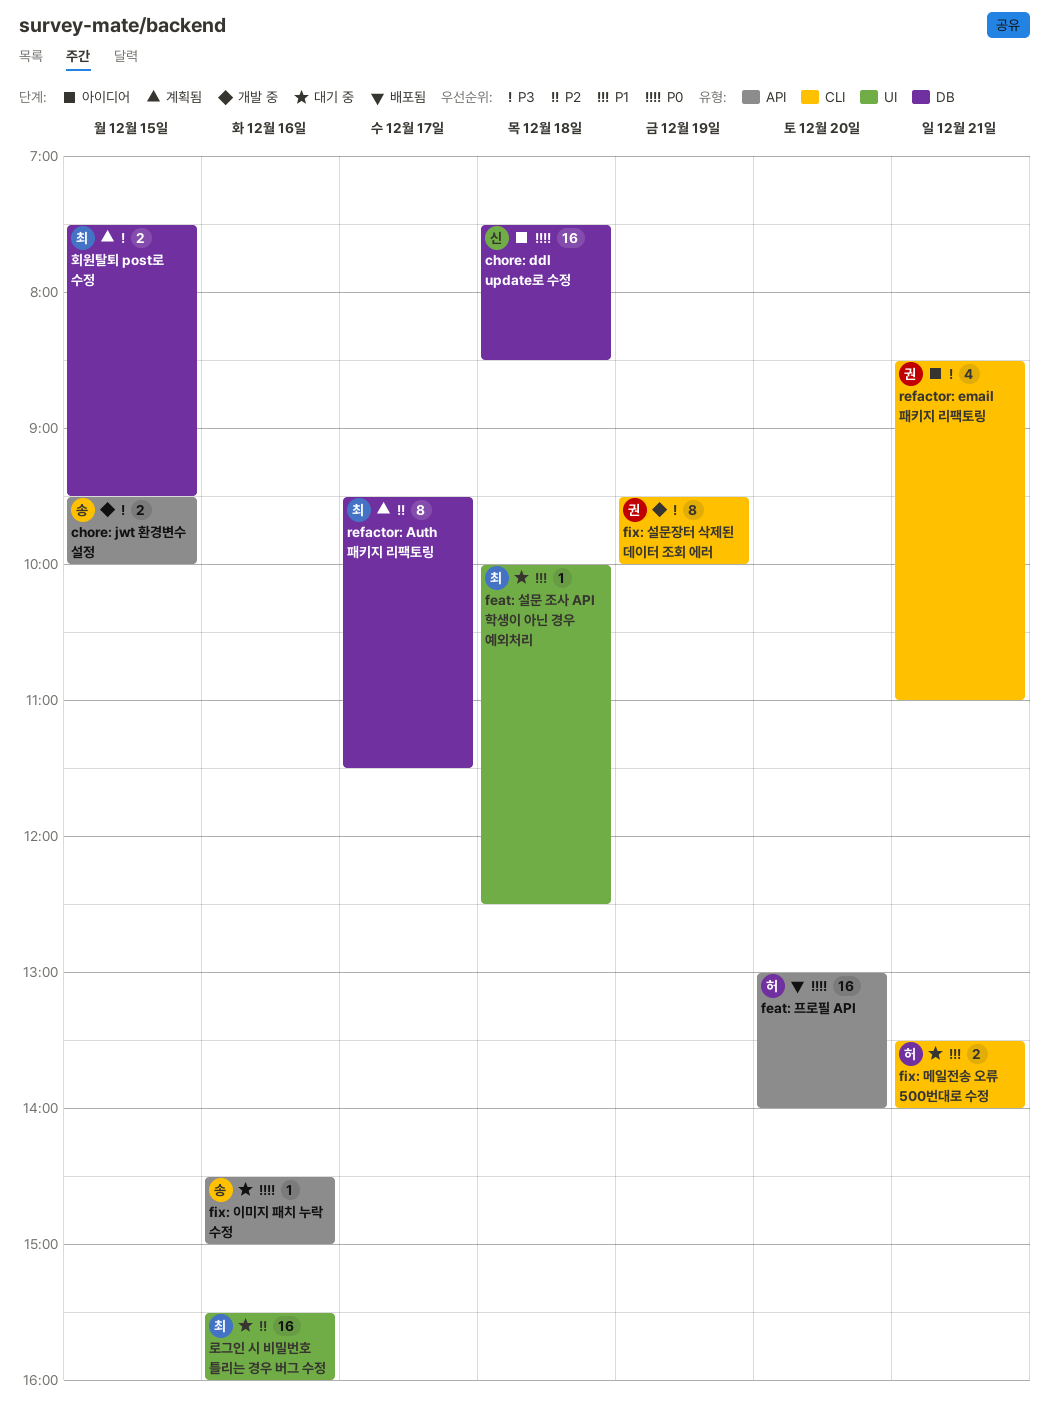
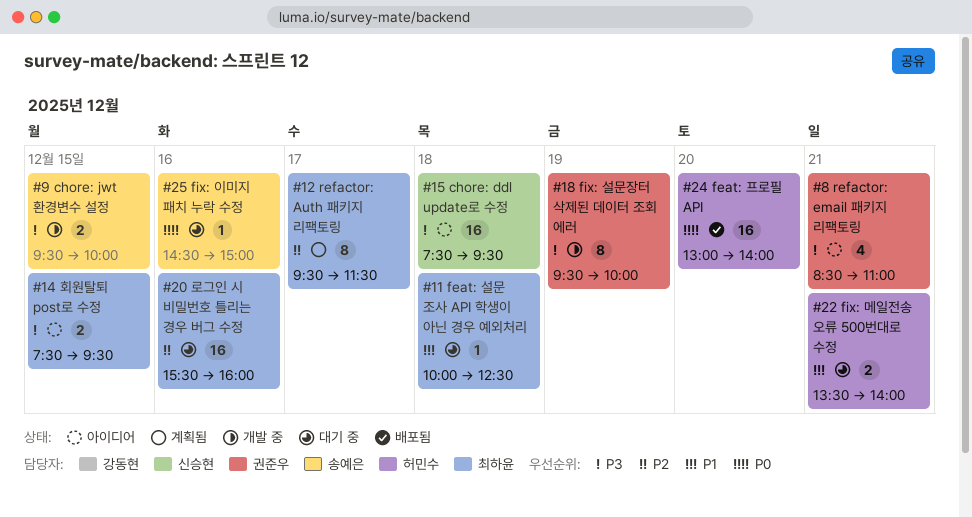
chore: ddl update로 수정, priority: P0 -> P3
chore: ddl update로 수정, ends: 08:30 -> 09:30
회원탈퇴 post로 수정, status: 계획됨 -> 아이디어

